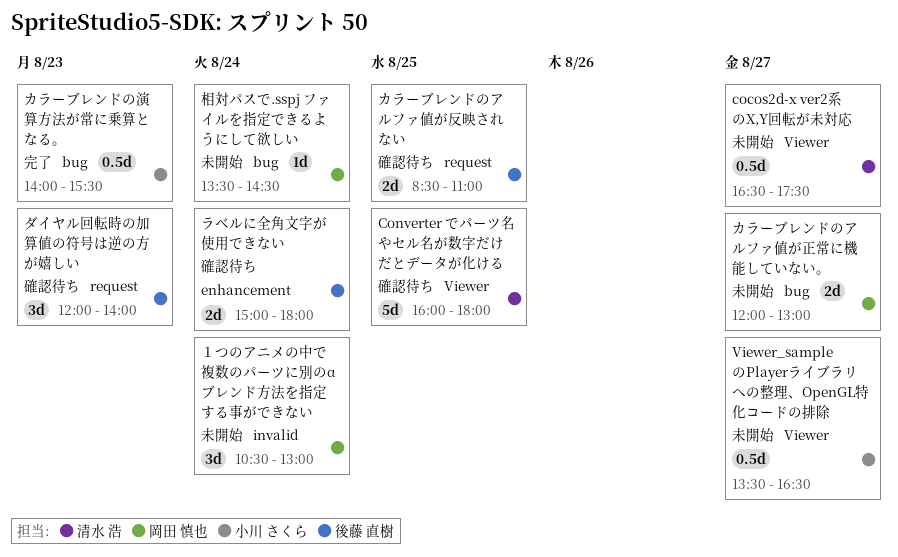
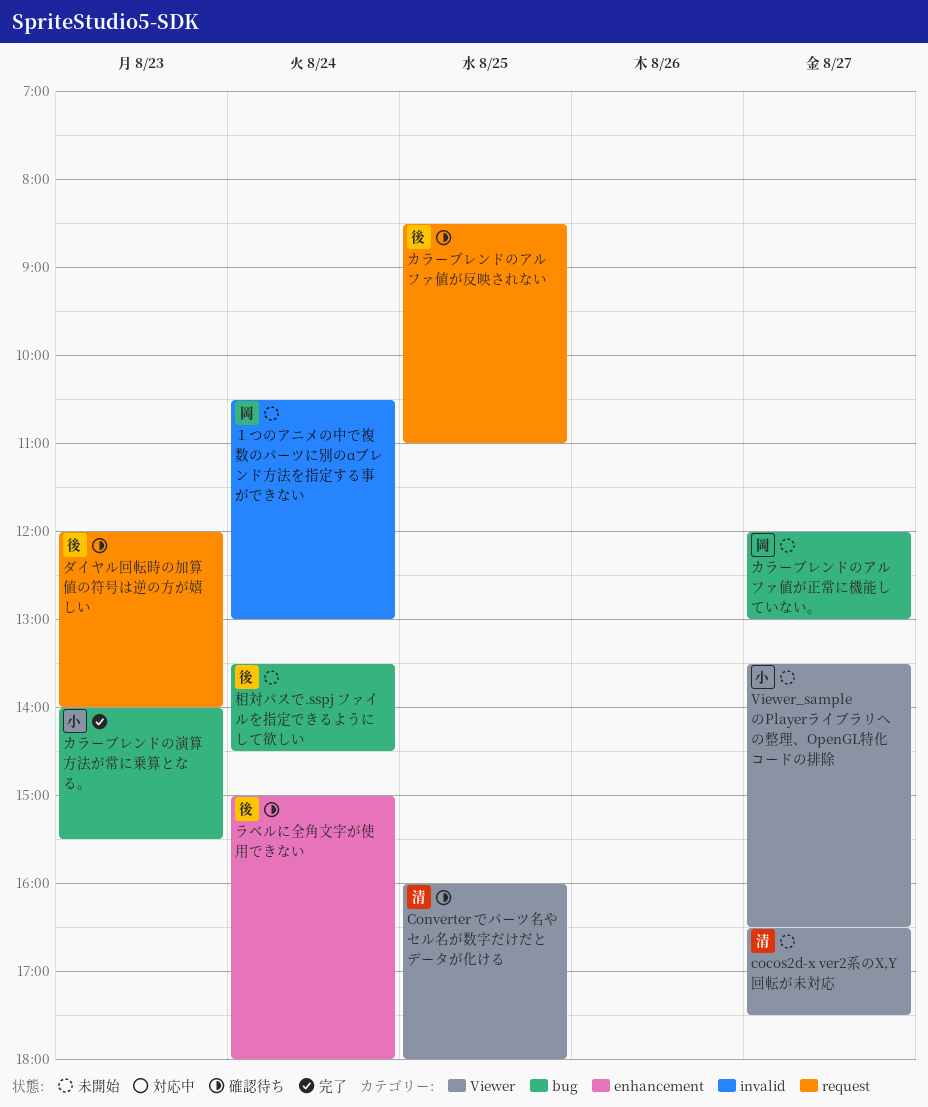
相対パスで.sspj ファイルを指定できるようにして欲しい, owner: 岡田 慎也 -> 後藤 直樹

